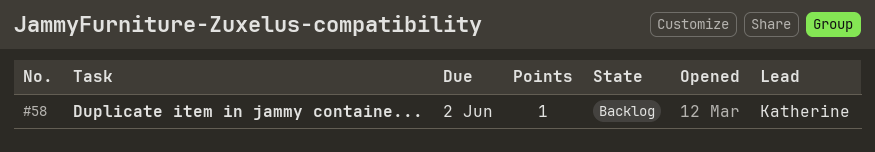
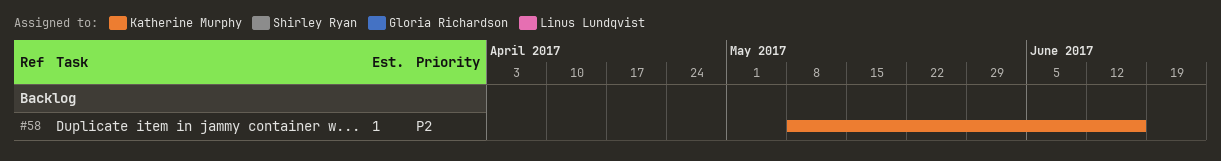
#58, due: Jun 2 -> Jun 16

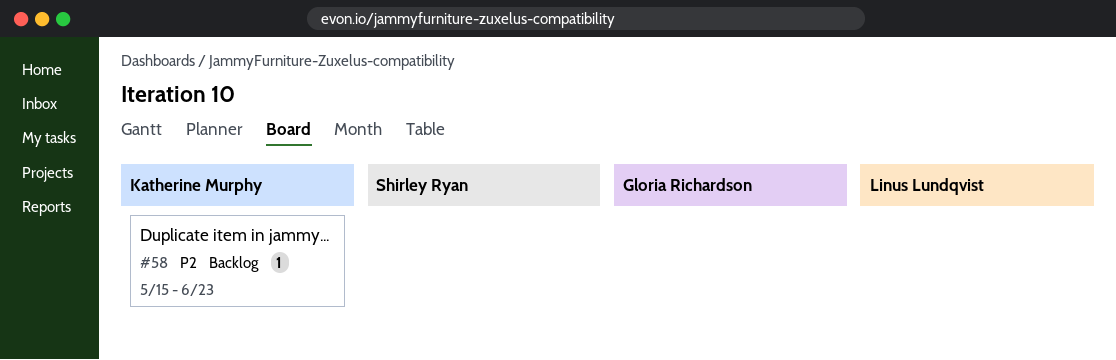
#58, start: May 8 -> May 15
#58, due: Jun 16 -> Jun 23

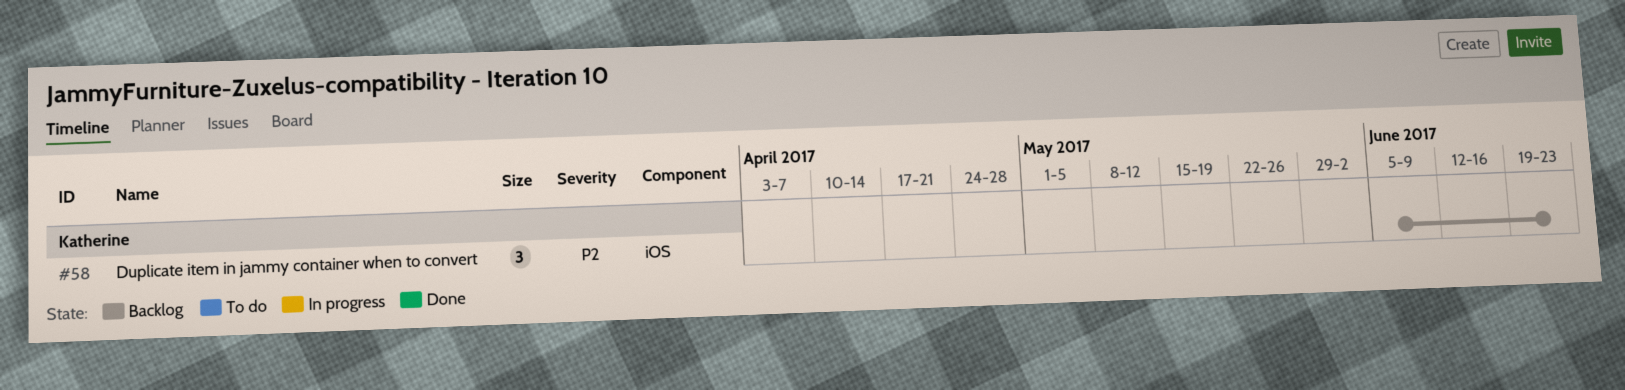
#58, estimate: 1 -> 3
#58, start: May 15 -> Jun 5

